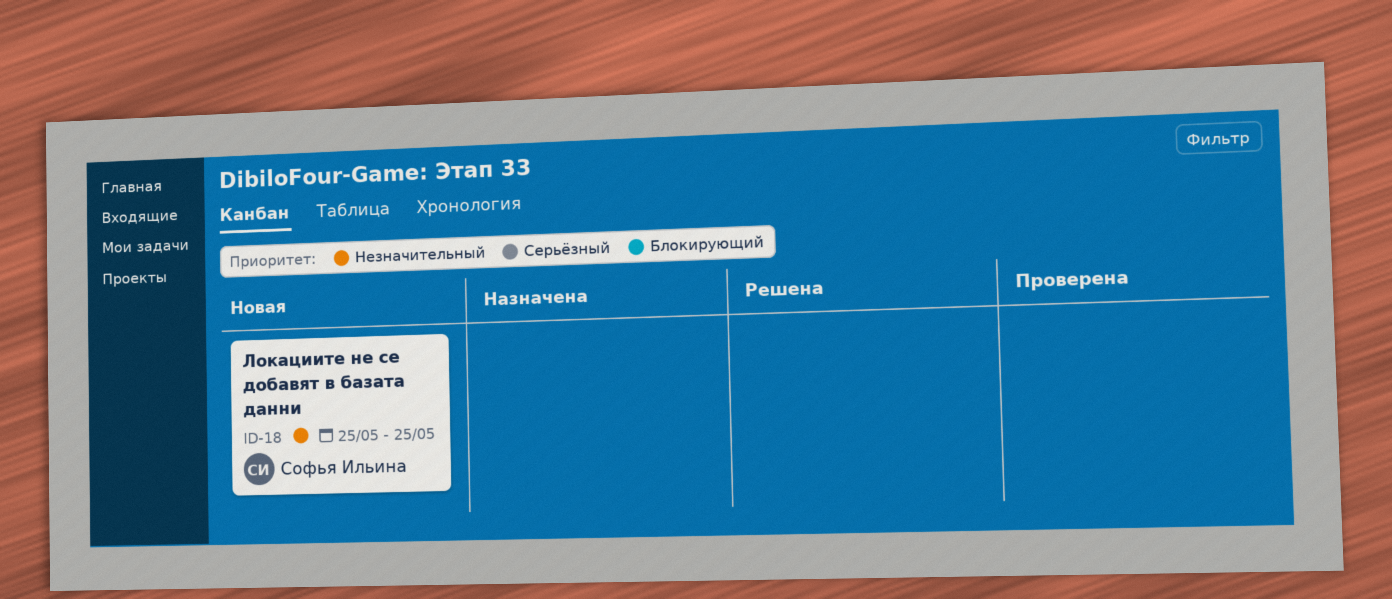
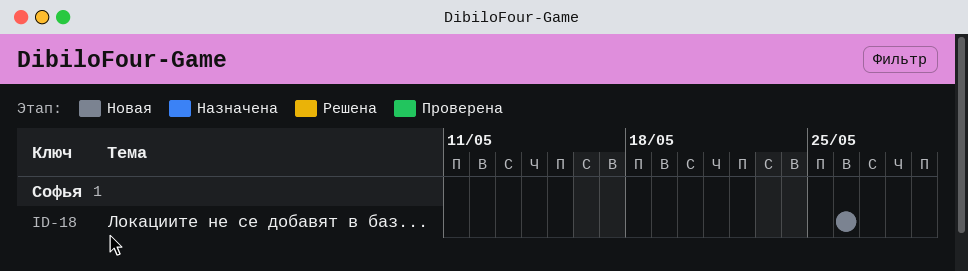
ID-18, start: May 25 -> May 26
ID-18, due: May 25 -> May 26

